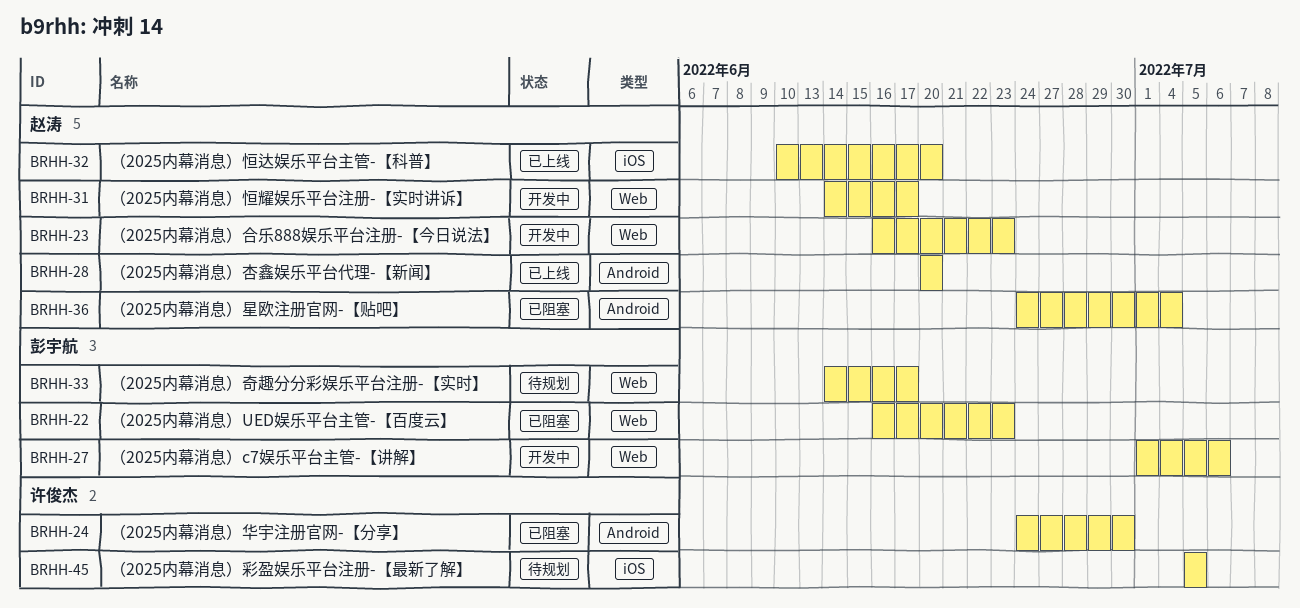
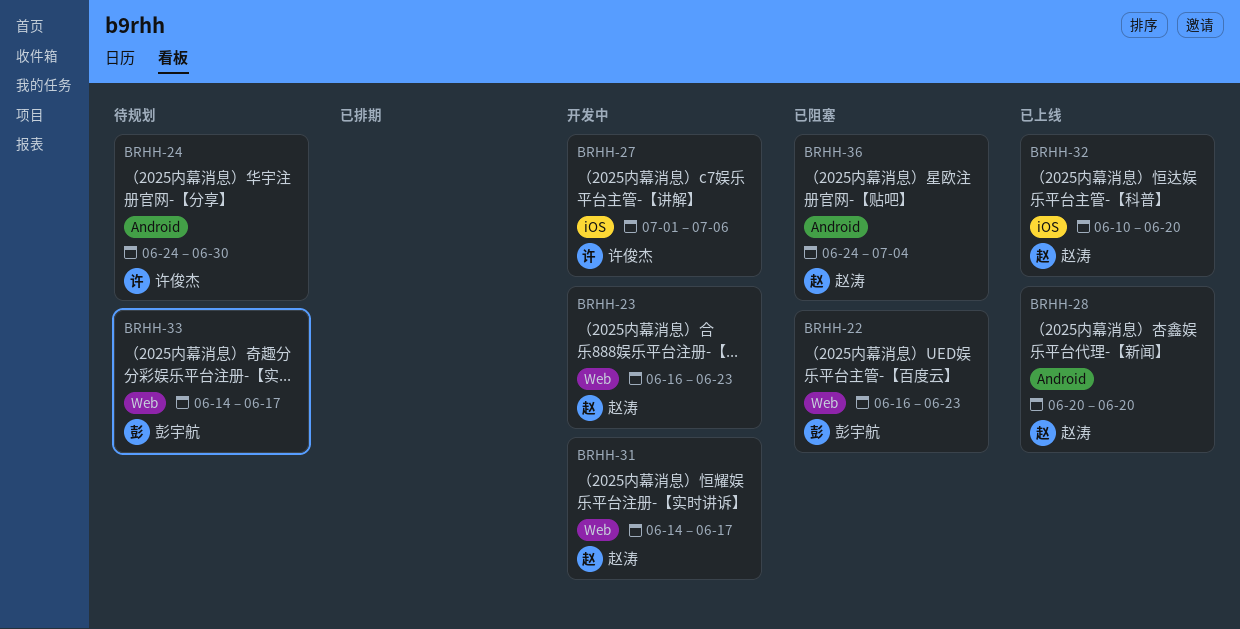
BRHH-24, status: 已阻塞 -> 待规划
BRHH-27, owner: 彭宇航 -> 许俊杰
BRHH-27, label: Web -> iOS
BRHH-45: present -> none

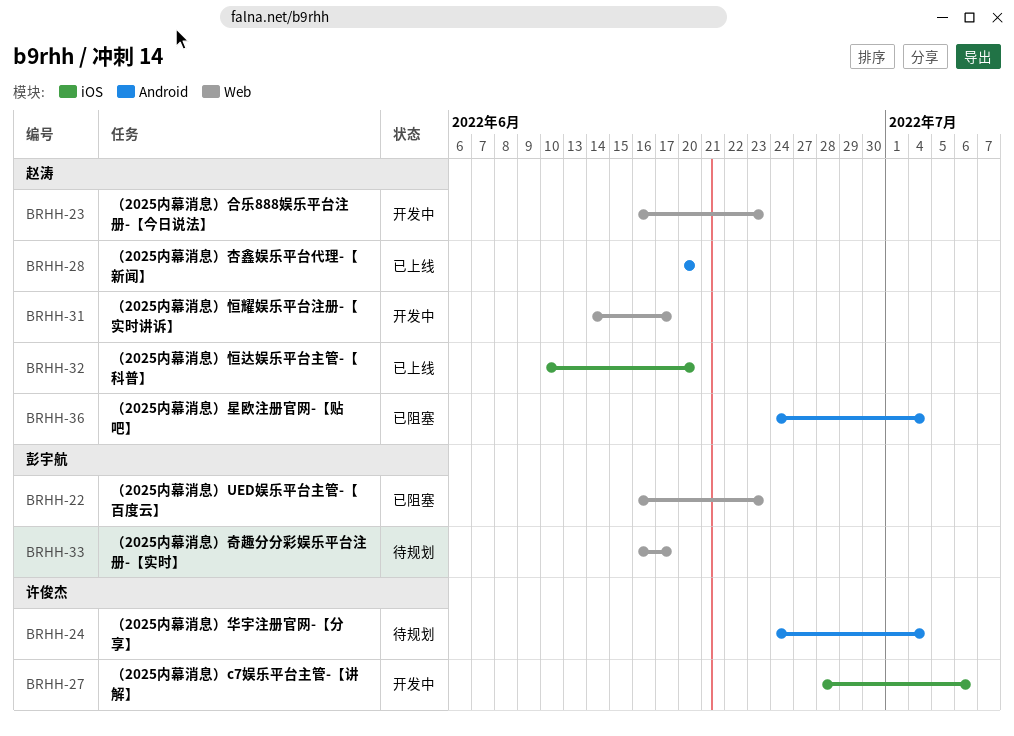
BRHH-24, due: Jun 30 -> Jul 4
BRHH-27, start: Jul 1 -> Jun 28
BRHH-33, start: Jun 14 -> Jun 16

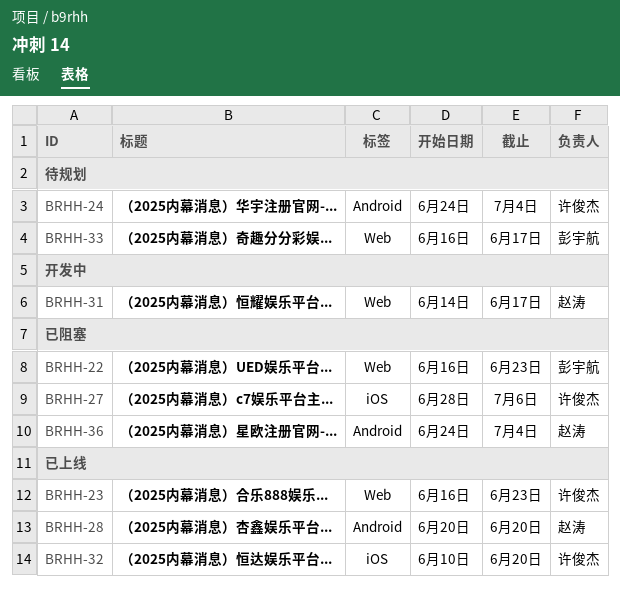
BRHH-23, status: 开发中 -> 已上线
BRHH-23, owner: 赵涛 -> 许俊杰
BRHH-27, status: 开发中 -> 已阻塞
BRHH-32, owner: 赵涛 -> 许俊杰

